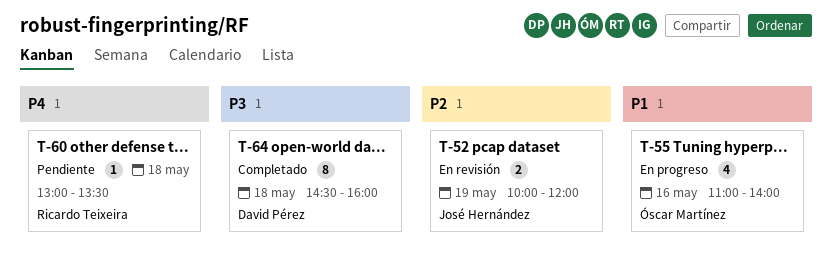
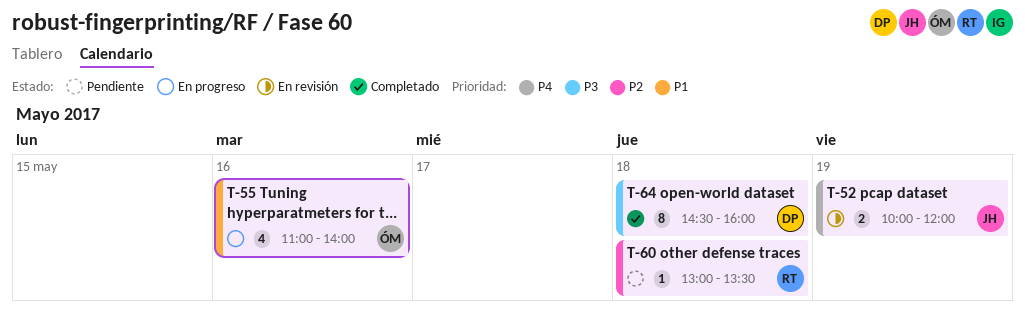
T-52, priority: P2 -> P4
T-60, priority: P4 -> P2

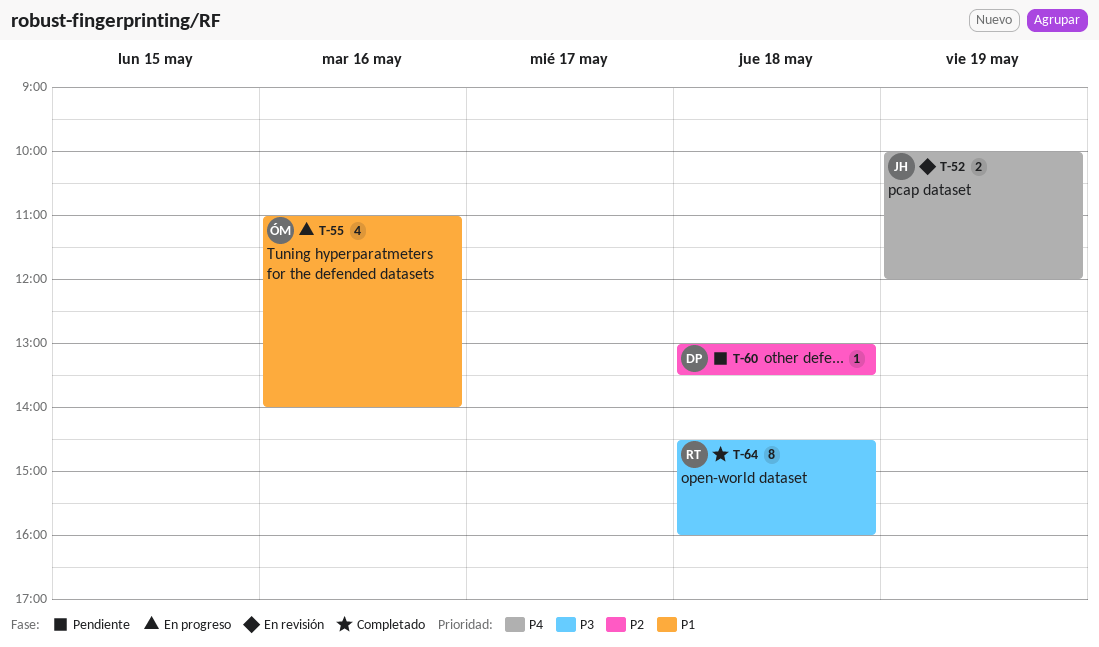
T-60, owner: RT -> DP
T-64, owner: DP -> RT

